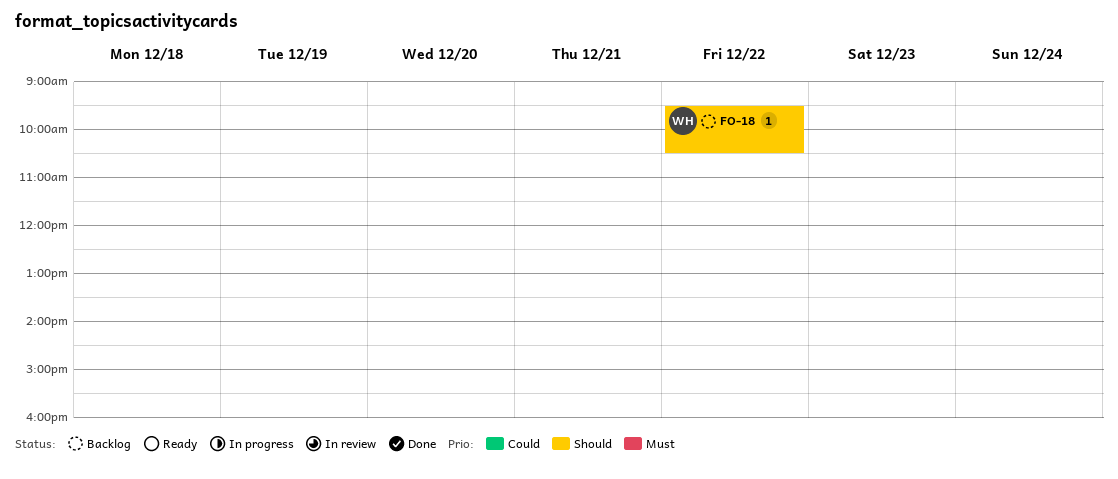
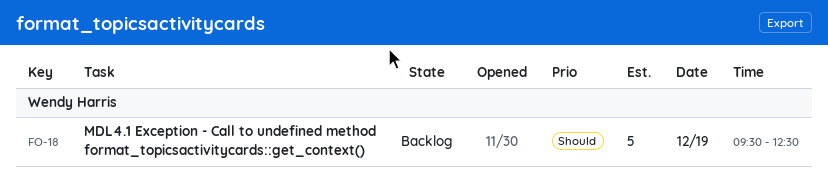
FO-18, estimate: 1 -> 5
FO-18, day: Dec 22 -> Dec 19
FO-18, ends: 10:30 -> 12:30

